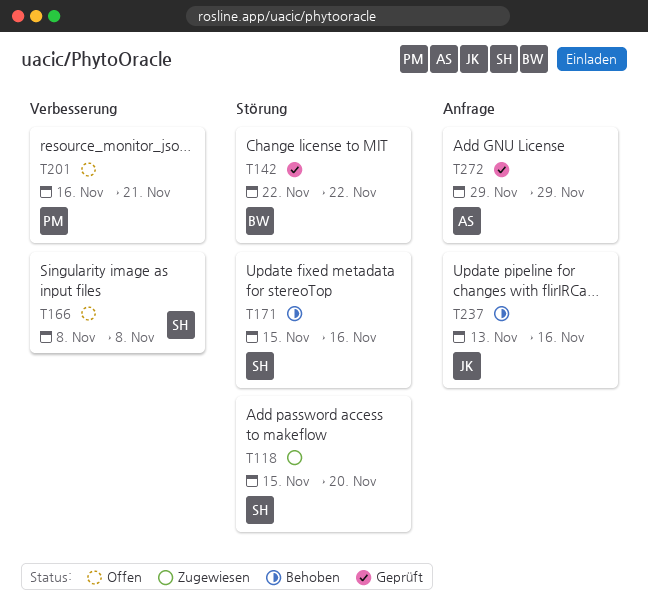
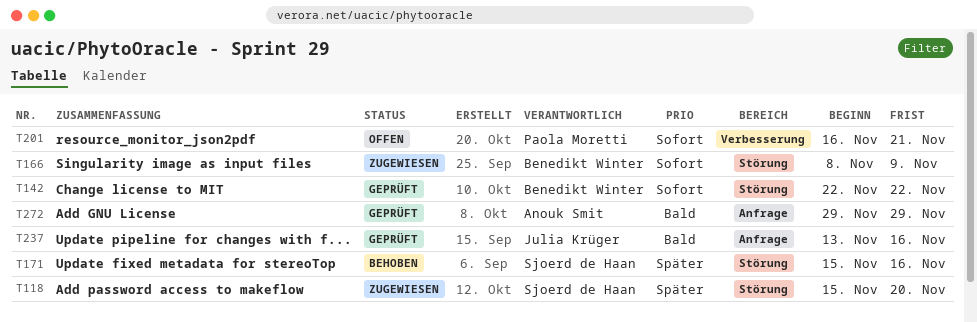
T166, status: Offen -> Zugewiesen
T166, owner: Sjoerd de Haan -> Benedikt Winter
T166, label: Verbesserung -> Störung
T166, due: Nov 8 -> Nov 9
T237, status: Behoben -> Geprüft

